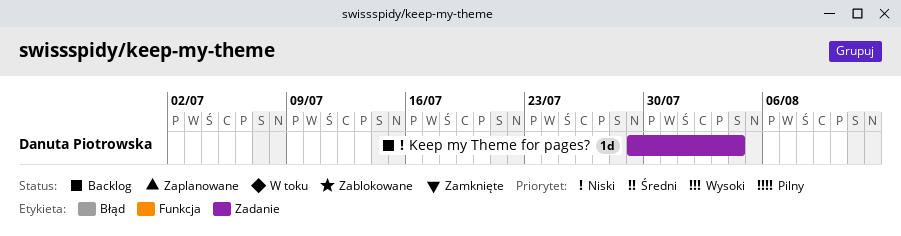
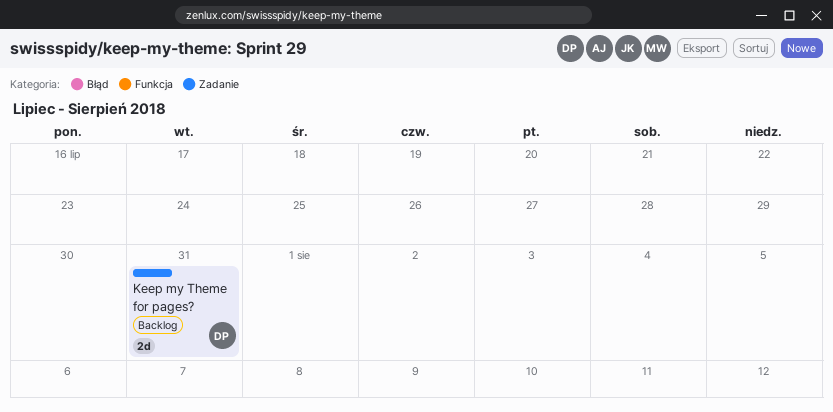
Keep my Theme for pages?, estimate: 1d -> 2d
Keep my Theme for pages?, due: Aug 4 -> Jul 31

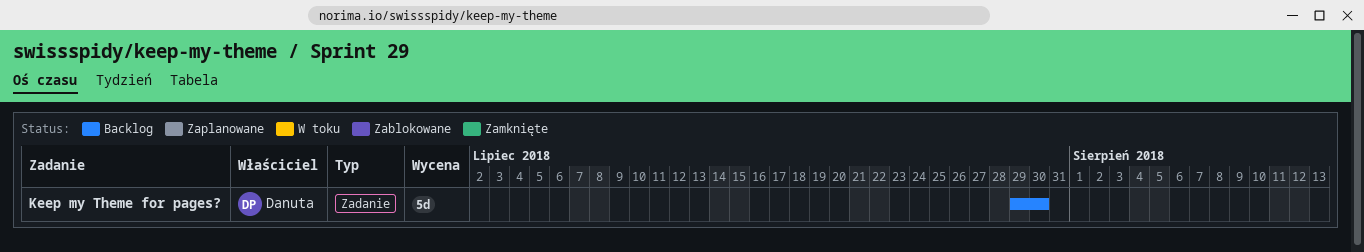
Keep my Theme for pages?, estimate: 2d -> 5d
Keep my Theme for pages?, due: Jul 31 -> Jul 30

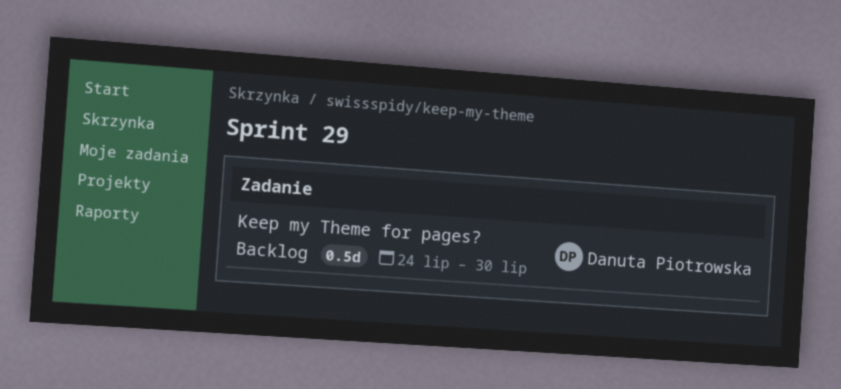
Keep my Theme for pages?, estimate: 5d -> 0.5d
Keep my Theme for pages?, start: Jul 29 -> Jul 24

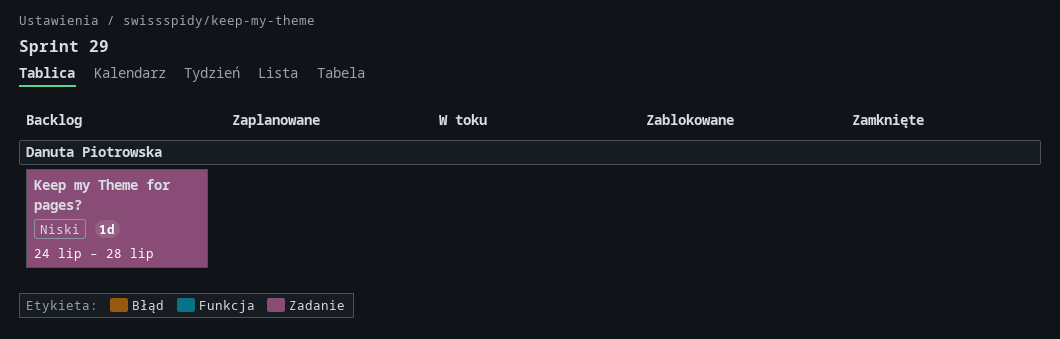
Keep my Theme for pages?, estimate: 0.5d -> 1d
Keep my Theme for pages?, due: Jul 30 -> Jul 28

